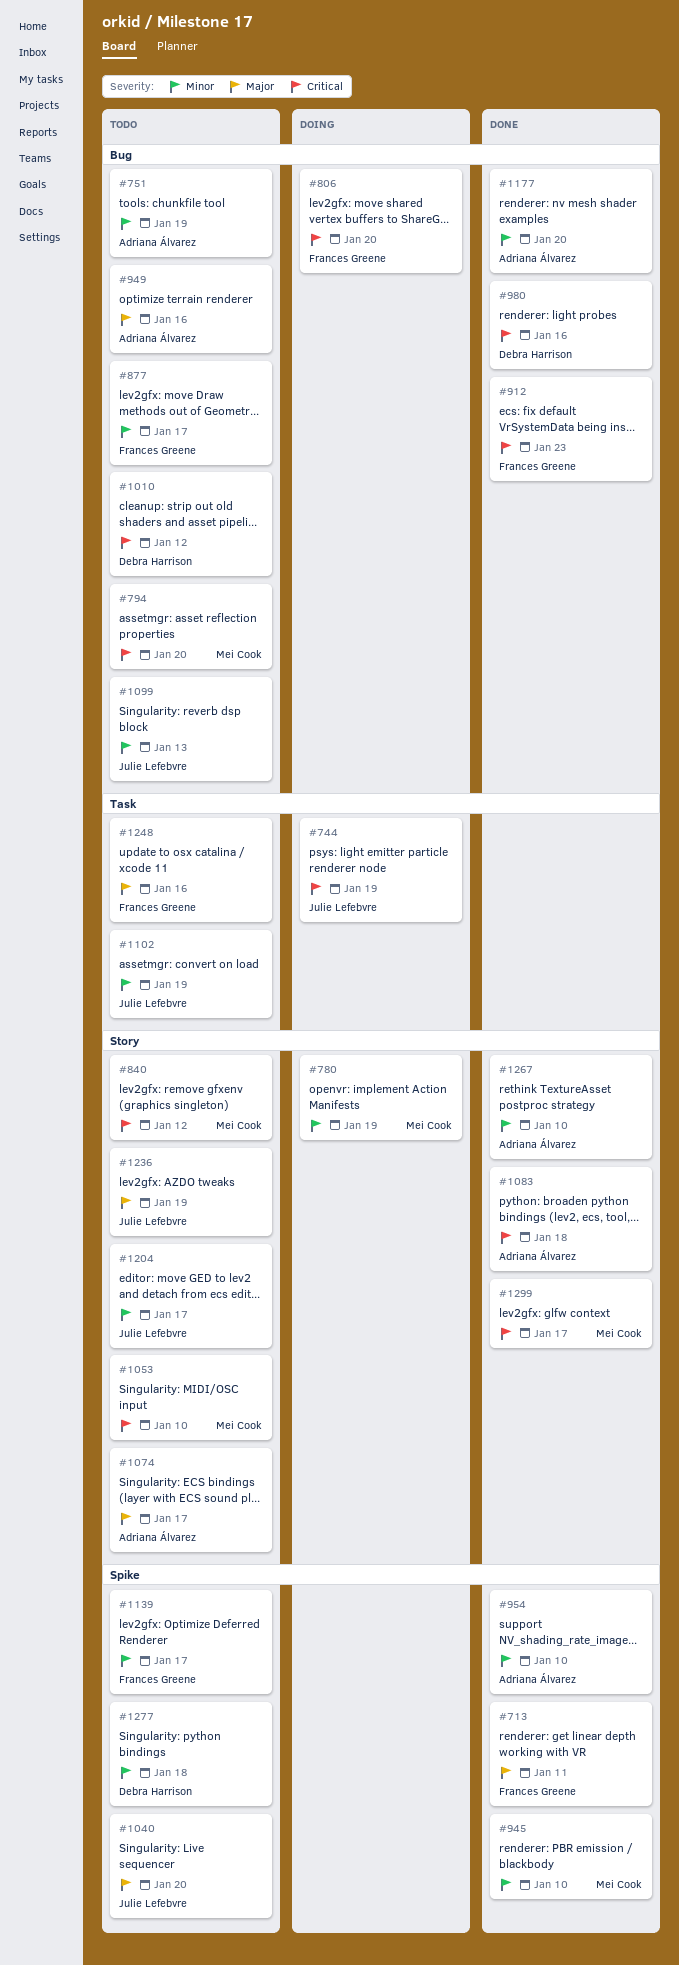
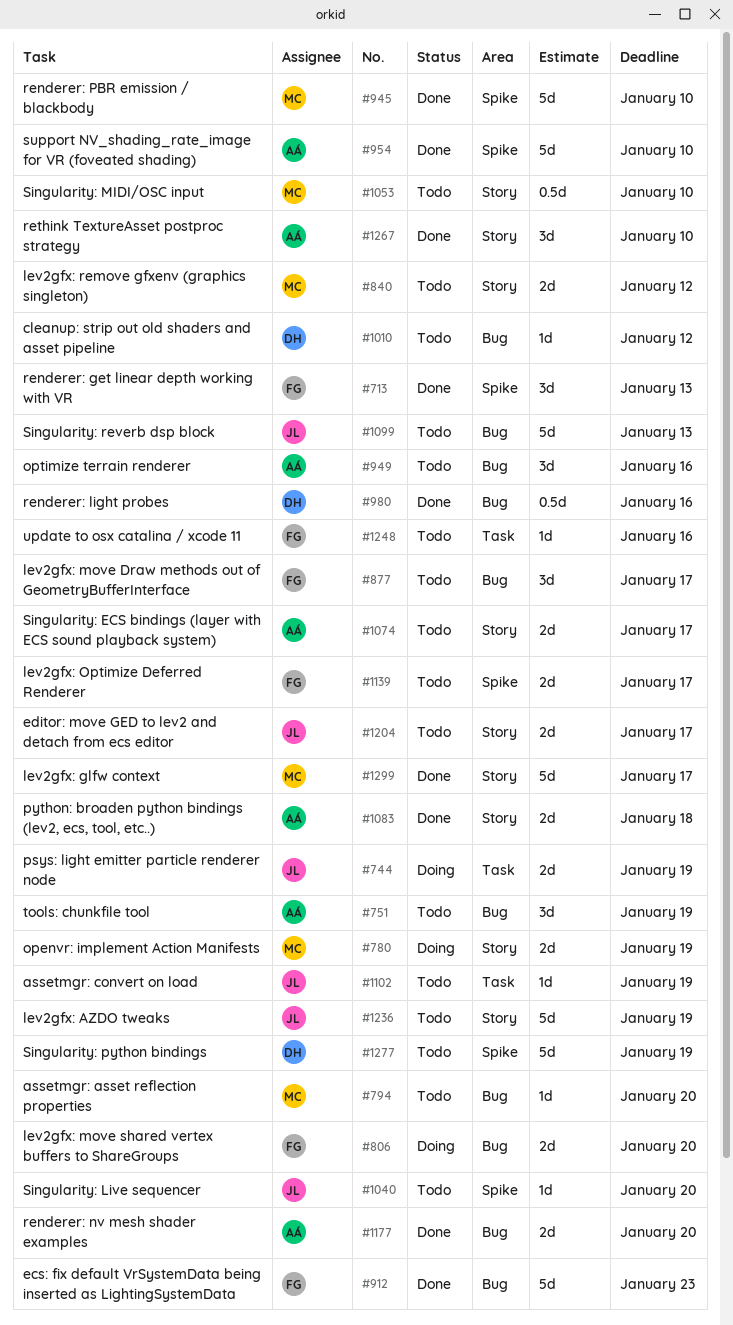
#713, due: Jan 11 -> Jan 13
#1277, due: Jan 18 -> Jan 19

